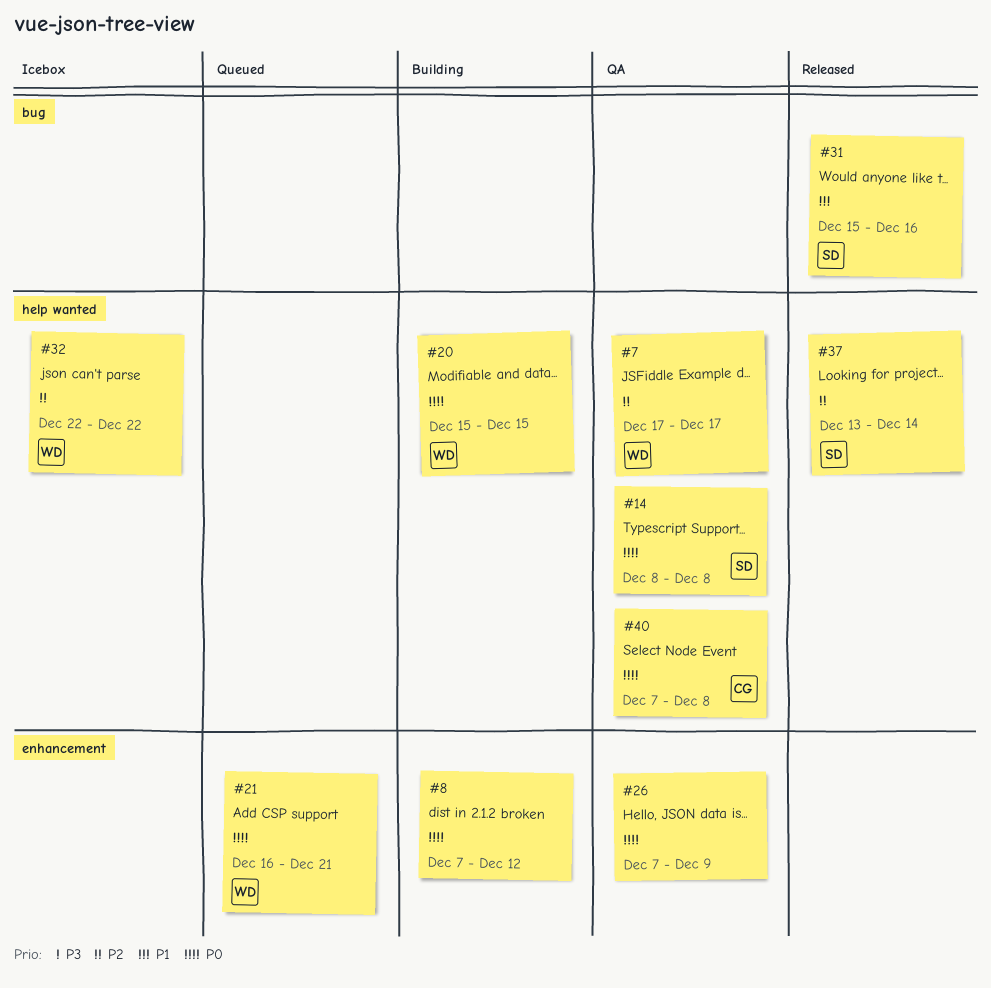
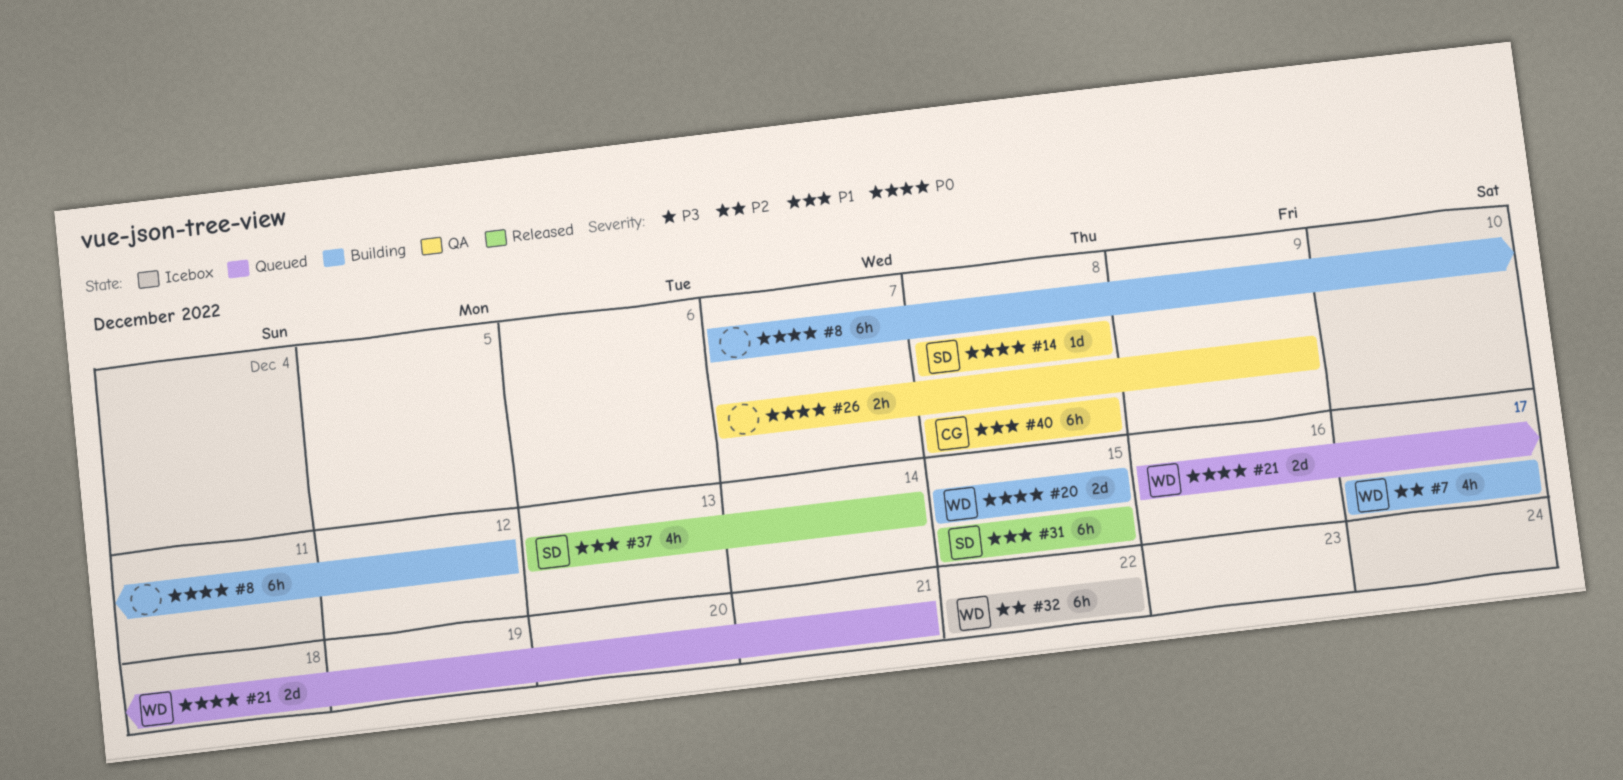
#7, status: QA -> Building
#31, due: Dec 16 -> Dec 15
#37, priority: P2 -> P1
#40, priority: P0 -> P1
#40, start: Dec 7 -> Dec 8

